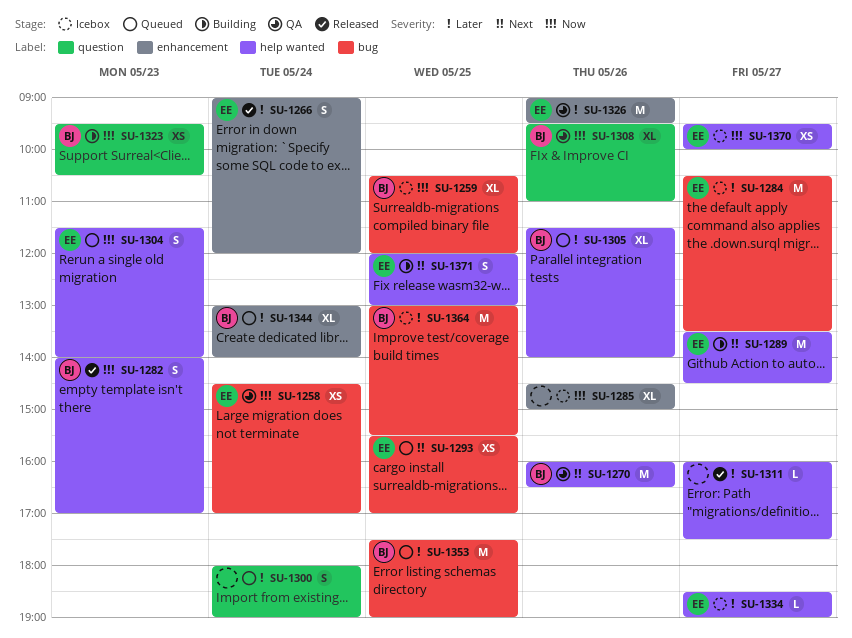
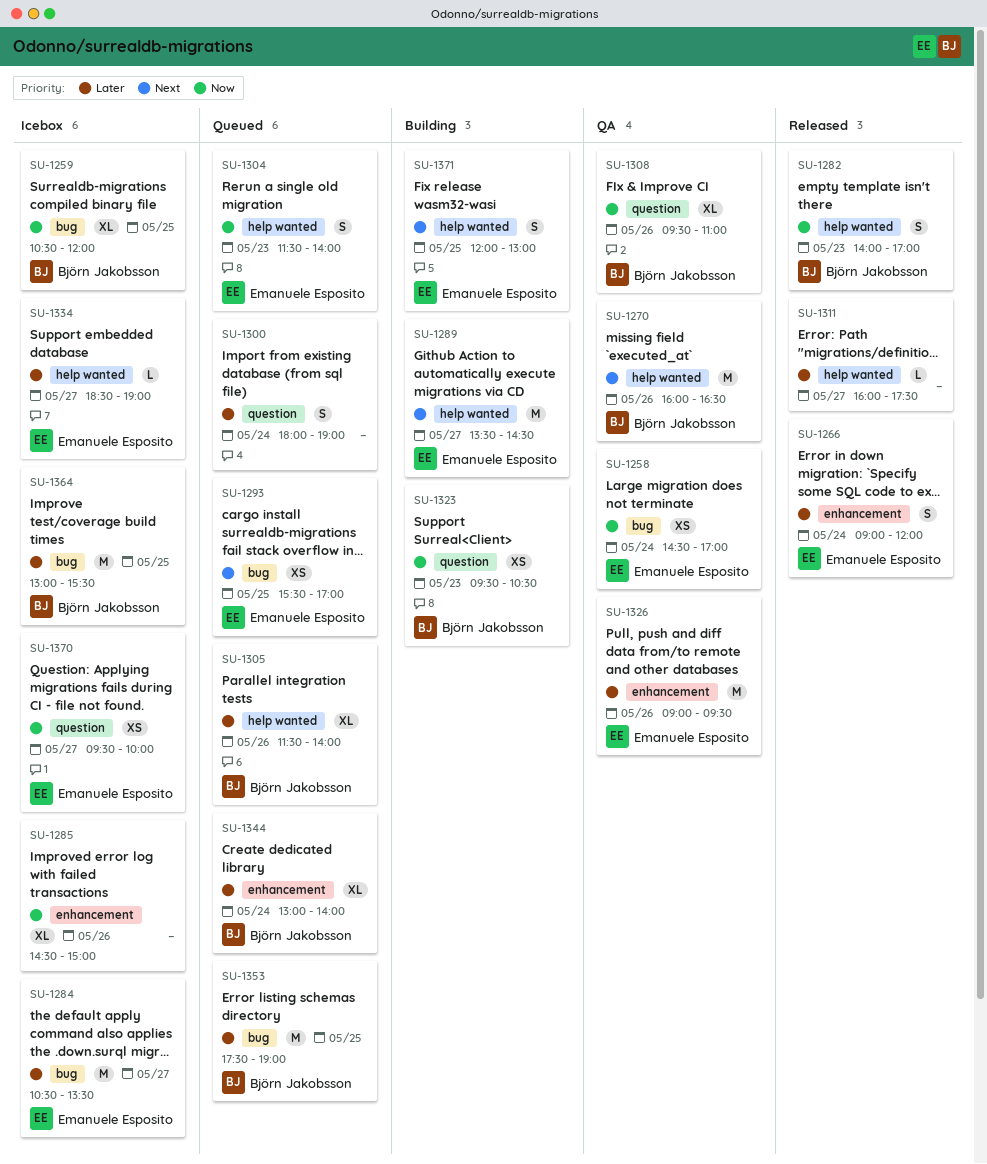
SU-1370, label: help wanted -> question

